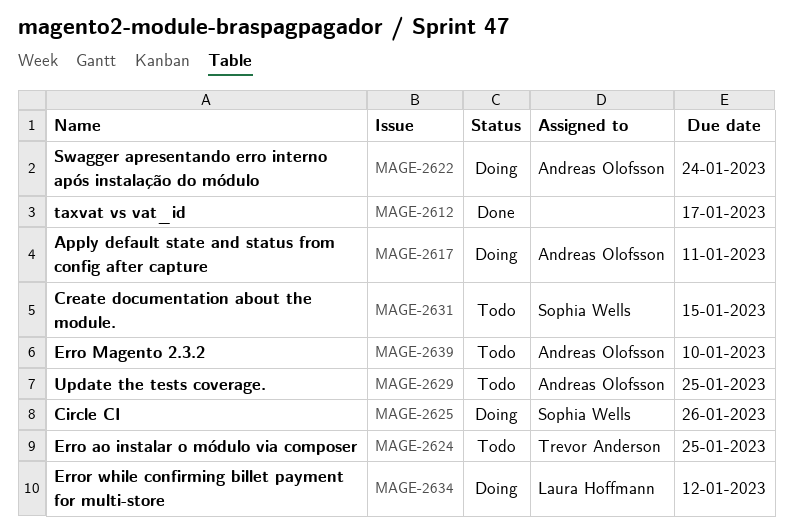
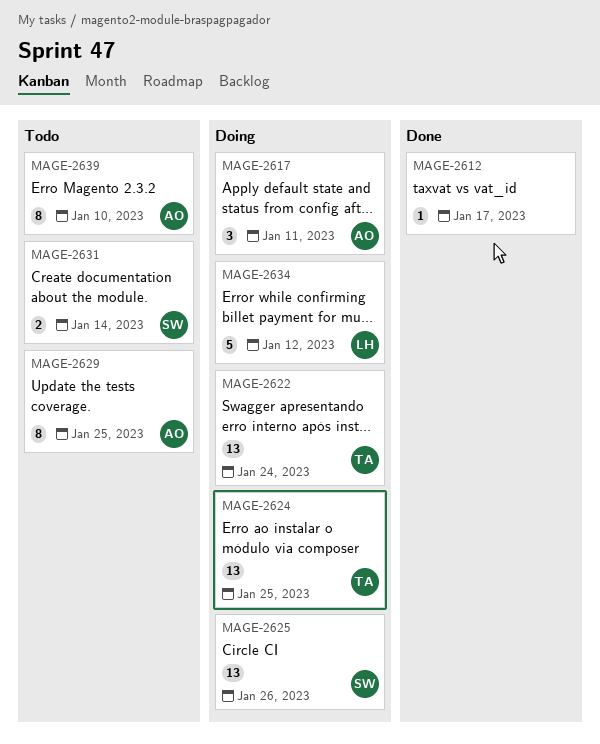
MAGE-2622, owner: Andreas Olofsson -> Trevor Anderson
MAGE-2624, status: Todo -> Doing
MAGE-2631, due: Jan 15 -> Jan 14

